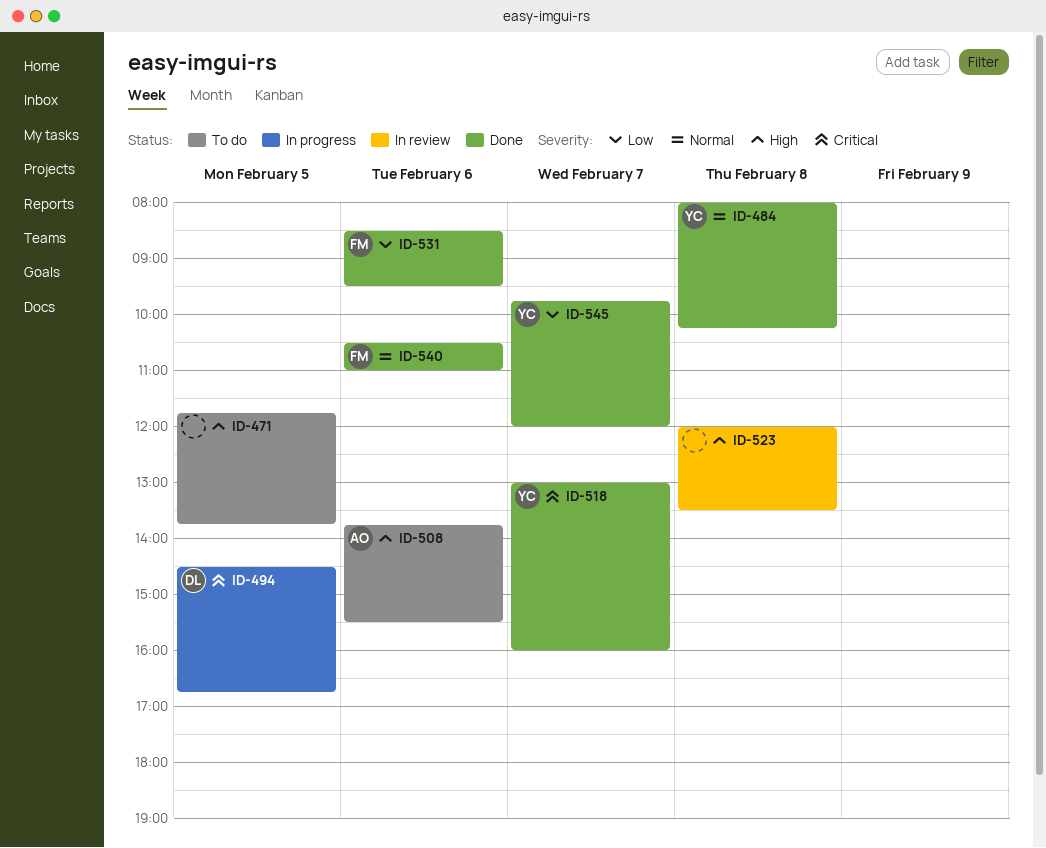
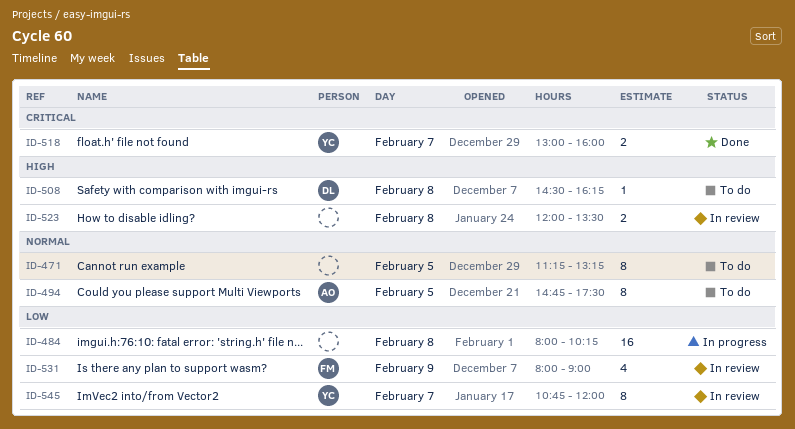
ID-471, priority: High -> Normal
ID-471, begins: 11:45 -> 11:15
ID-471, ends: 13:45 -> 13:15
ID-484, status: Done -> In progress
ID-484, owner: YC -> none
ID-484, priority: Normal -> Low
ID-494, status: In progress -> To do
ID-494, owner: DL -> AO
ID-494, priority: Critical -> Normal
ID-494, begins: 14:30 -> 14:45
ID-494, ends: 16:45 -> 17:30
ID-508, owner: AO -> DL
ID-508, day: Feb 6 -> Feb 8
ID-508, begins: 13:45 -> 14:30
ID-508, ends: 15:30 -> 16:15
ID-531, status: Done -> In review
ID-531, day: Feb 6 -> Feb 9
ID-531, begins: 08:30 -> 08:00
ID-531, ends: 09:30 -> 09:00
ID-540: present -> none
ID-545, status: Done -> In review
ID-545, begins: 09:45 -> 10:45

